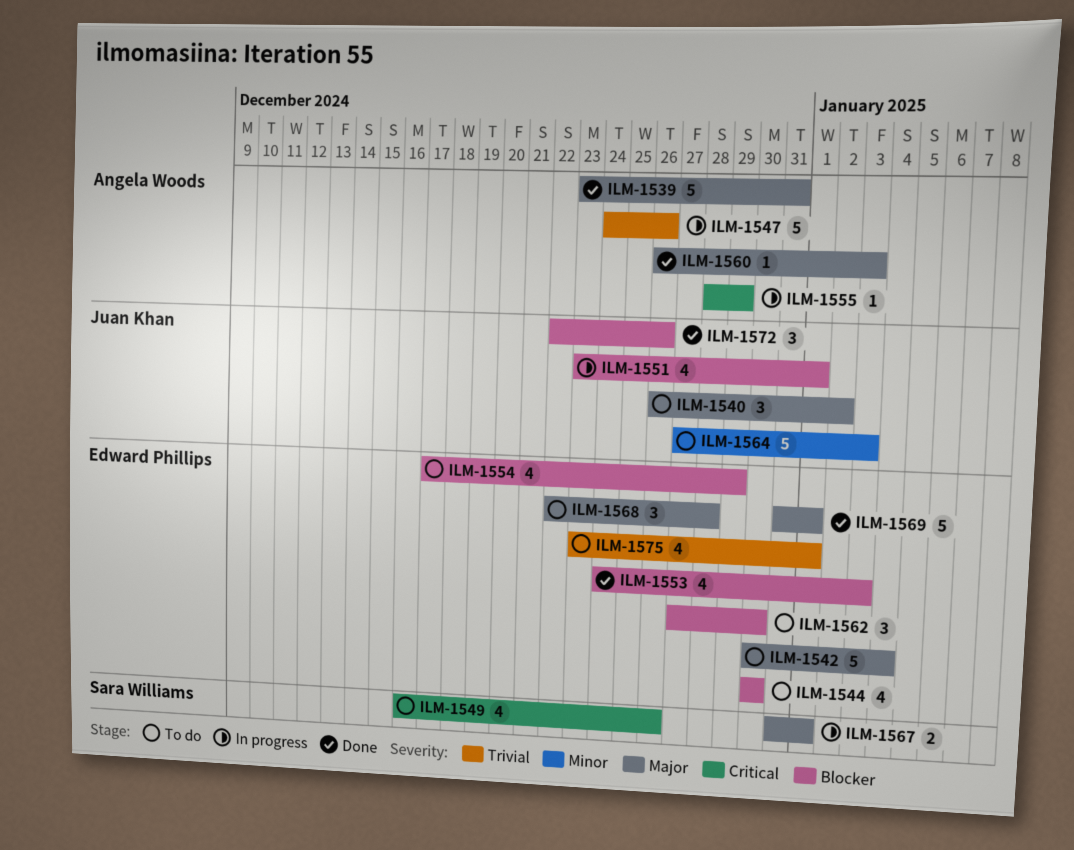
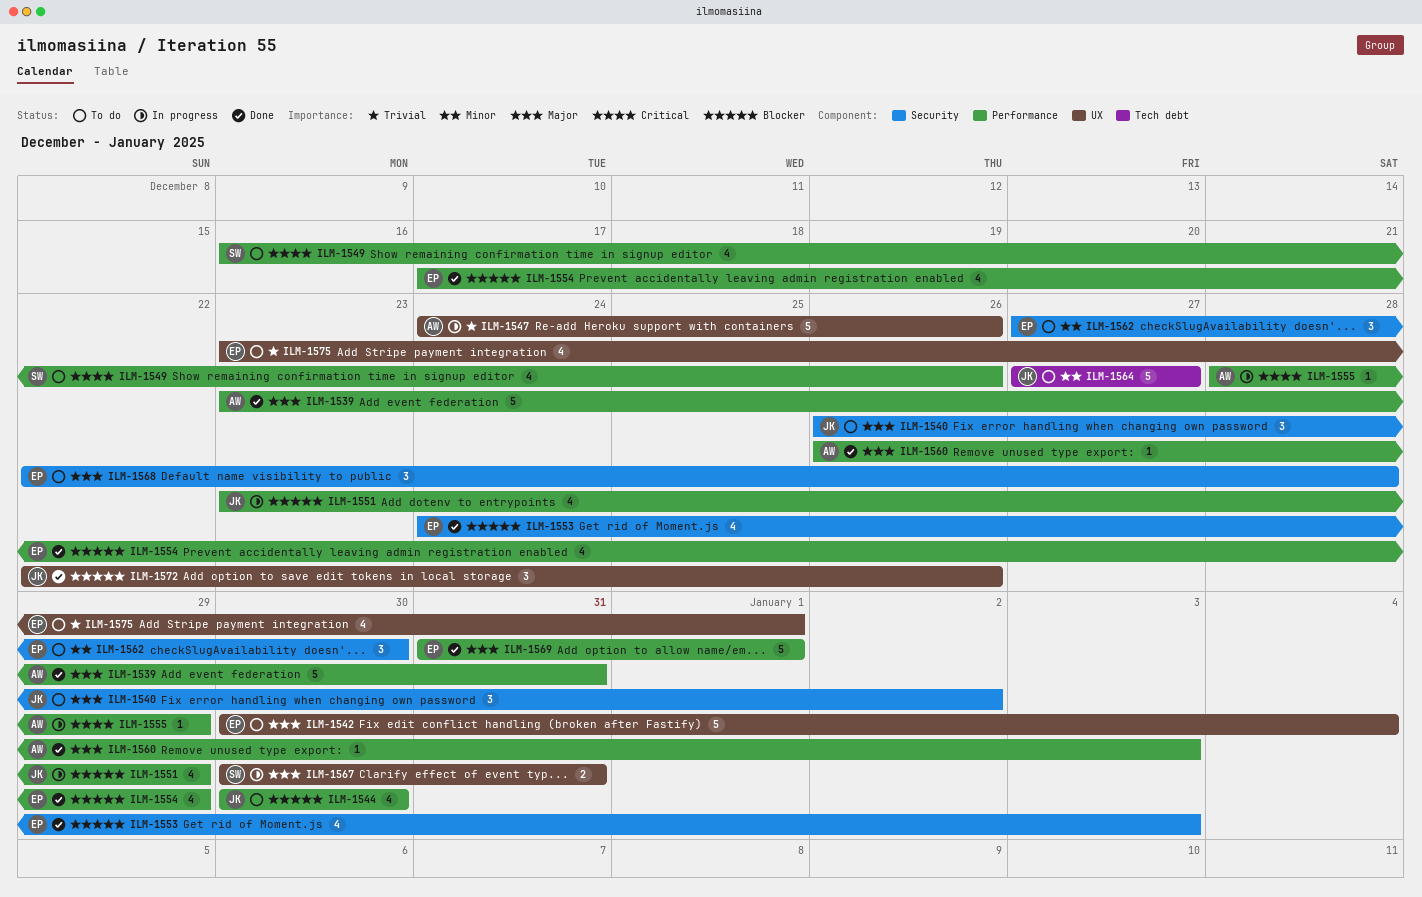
ILM-1544, owner: Edward Phillips -> Juan Khan
ILM-1551, due: Jan 1 -> Dec 29
ILM-1554, status: To do -> Done
ILM-1562, priority: Blocker -> Minor
ILM-1564, due: Jan 3 -> Dec 27
ILM-1567, start: Dec 31 -> Dec 30
ILM-1567, due: Jan 1 -> Dec 31

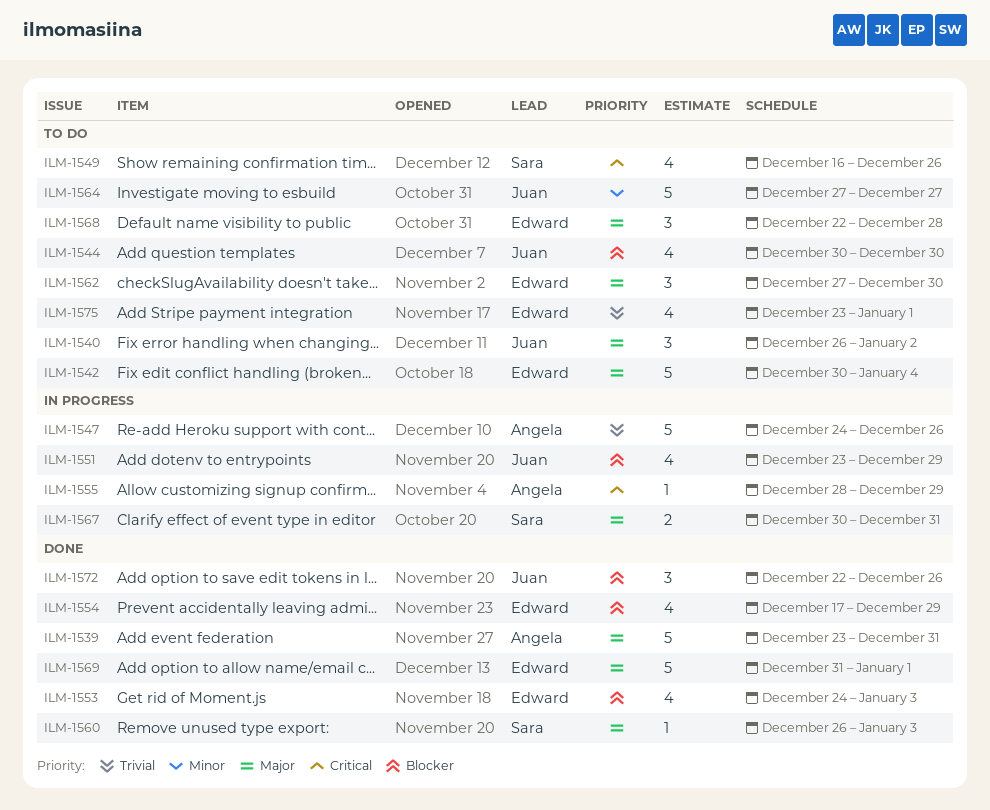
ILM-1560, owner: Angela -> Sara
ILM-1562, priority: Minor -> Major

